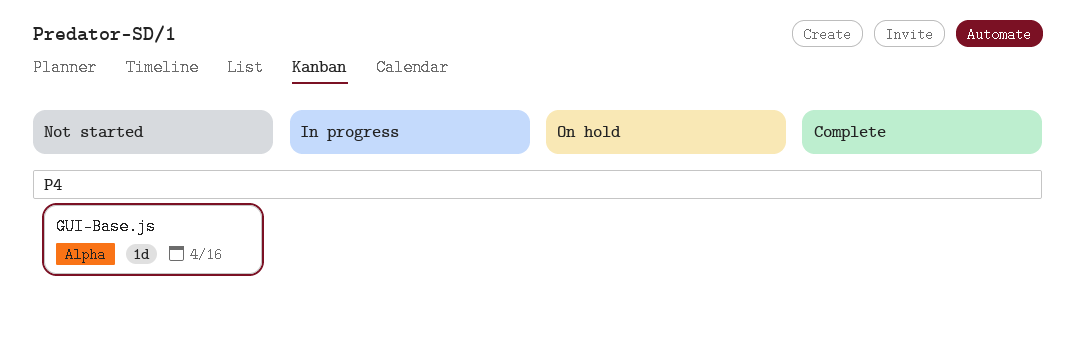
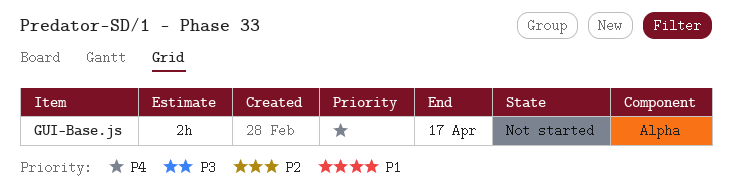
GUI-Base.js, estimate: 1d -> 2h
GUI-Base.js, due: Apr 16 -> Apr 17

